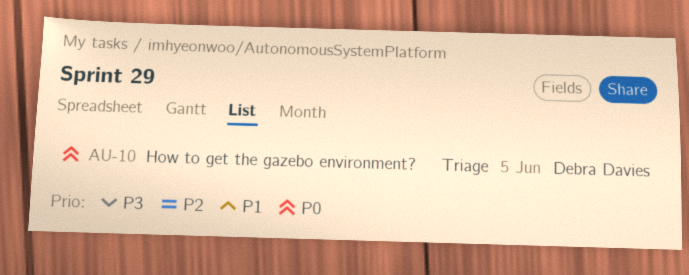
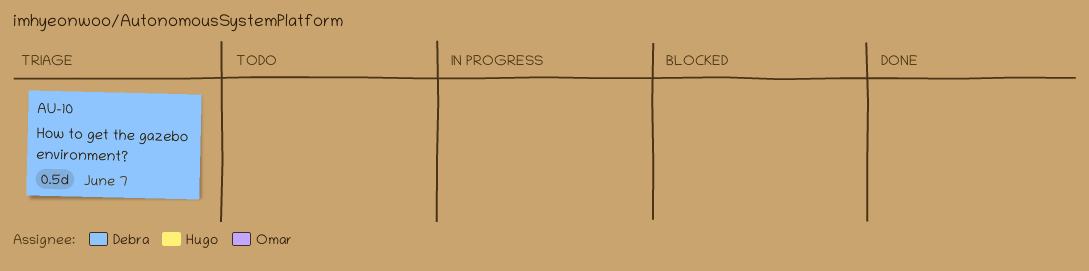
AU-10, due: Jun 5 -> Jun 7

